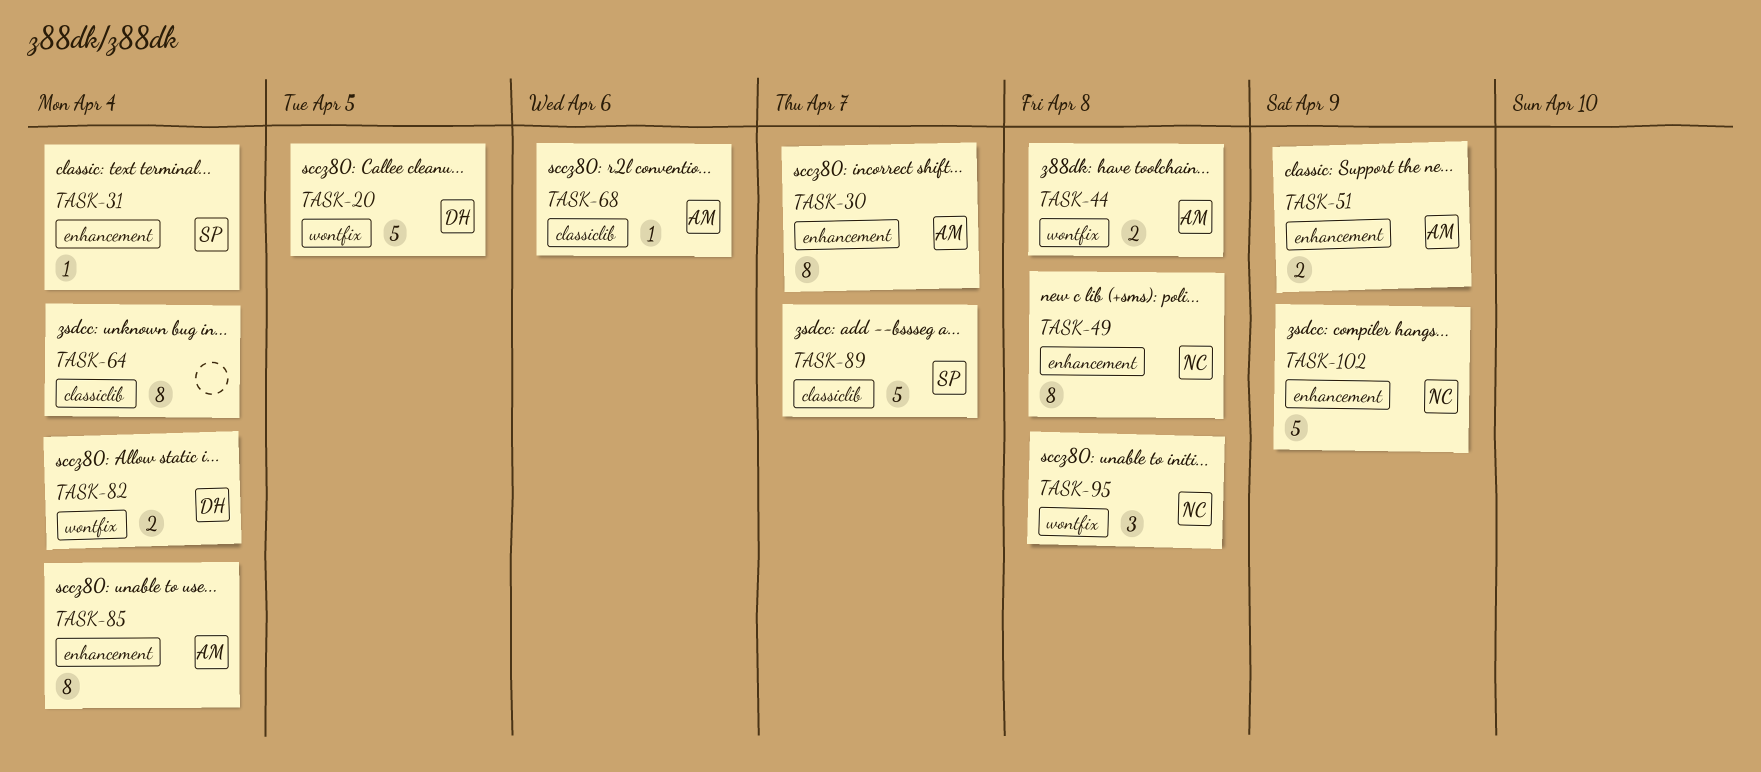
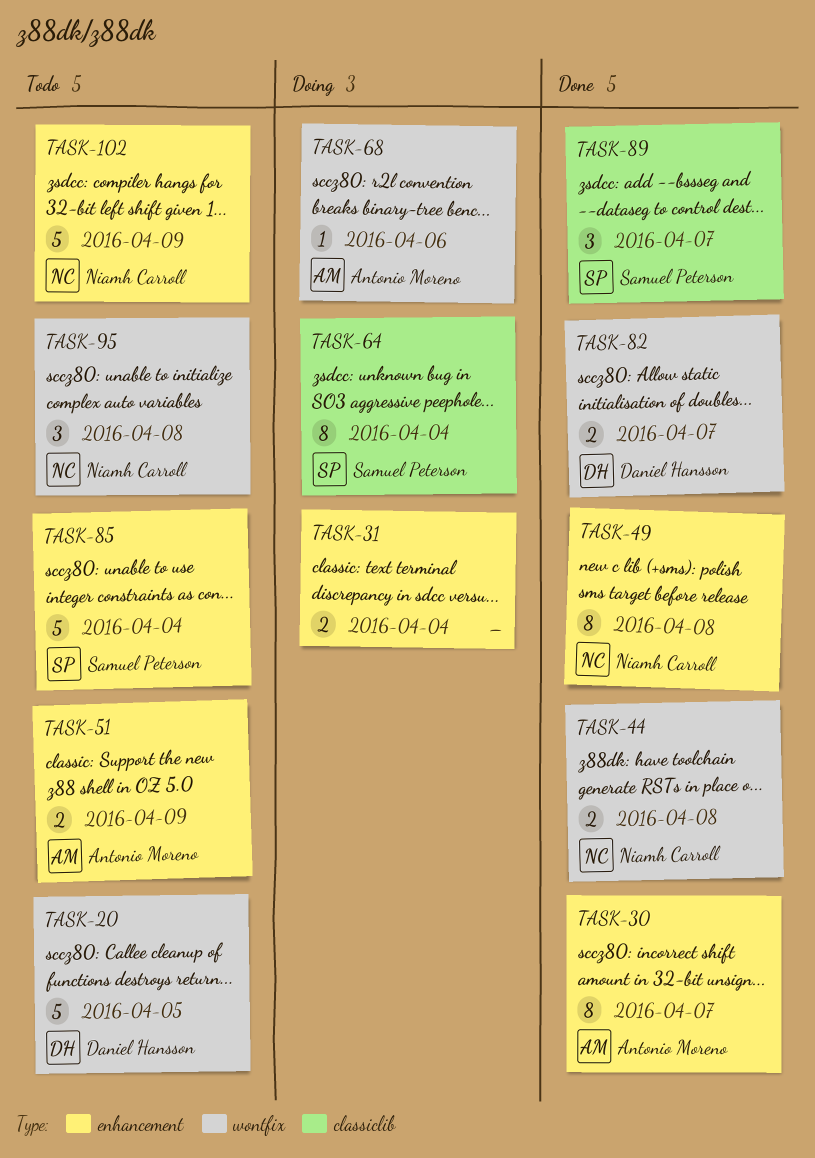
TASK-31, owner: Samuel Peterson -> none
TASK-31, estimate: 1 -> 2
TASK-44, owner: Antonio Moreno -> Niamh Carroll
TASK-64, owner: none -> Samuel Peterson
TASK-68, label: classiclib -> wontfix
TASK-82, due: Apr 4 -> Apr 7
TASK-85, owner: Antonio Moreno -> Samuel Peterson
TASK-85, estimate: 8 -> 5
TASK-89, estimate: 5 -> 3

